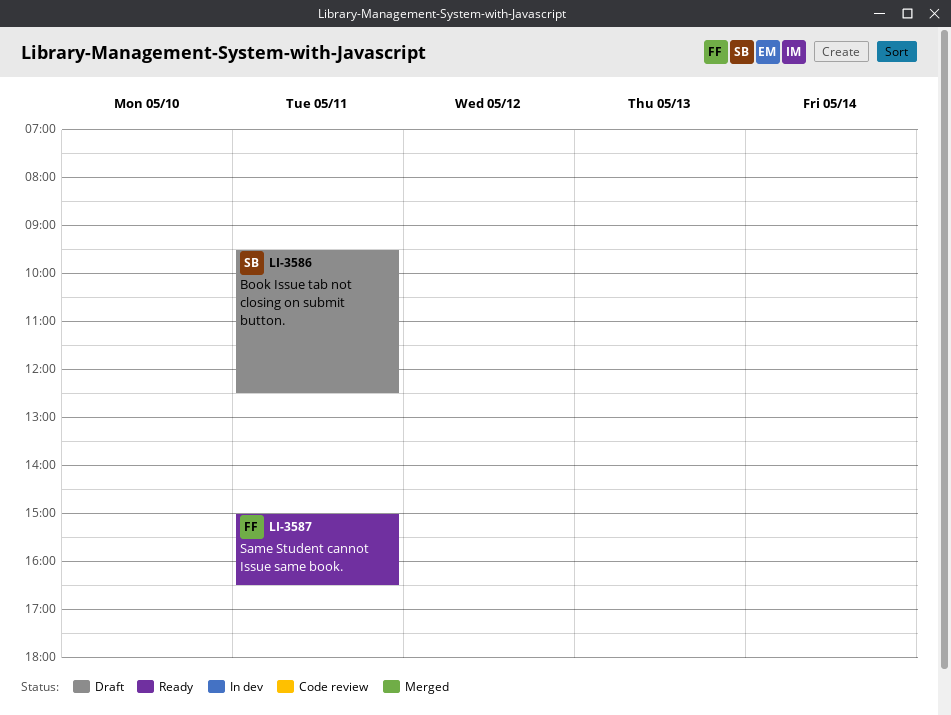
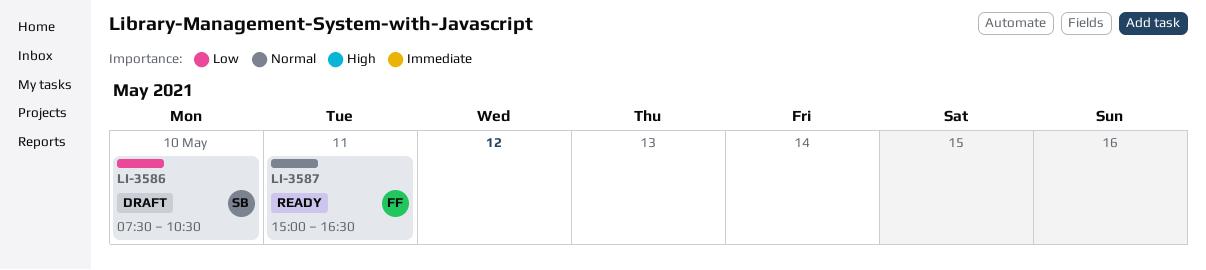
LI-3586, day: May 11 -> May 10
LI-3586, begins: 09:30 -> 07:30
LI-3586, ends: 12:30 -> 10:30

